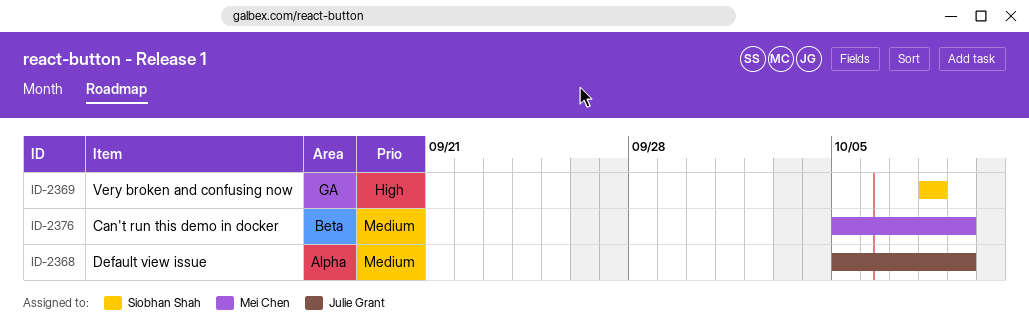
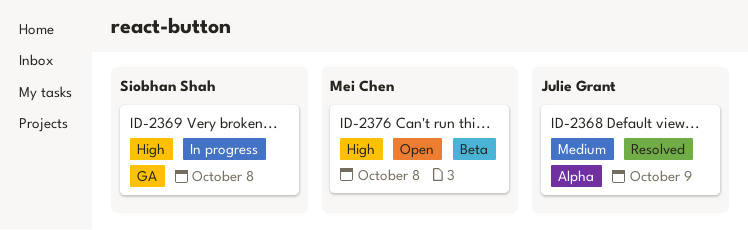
ID-2376, priority: Medium -> High
ID-2376, due: Oct 9 -> Oct 8

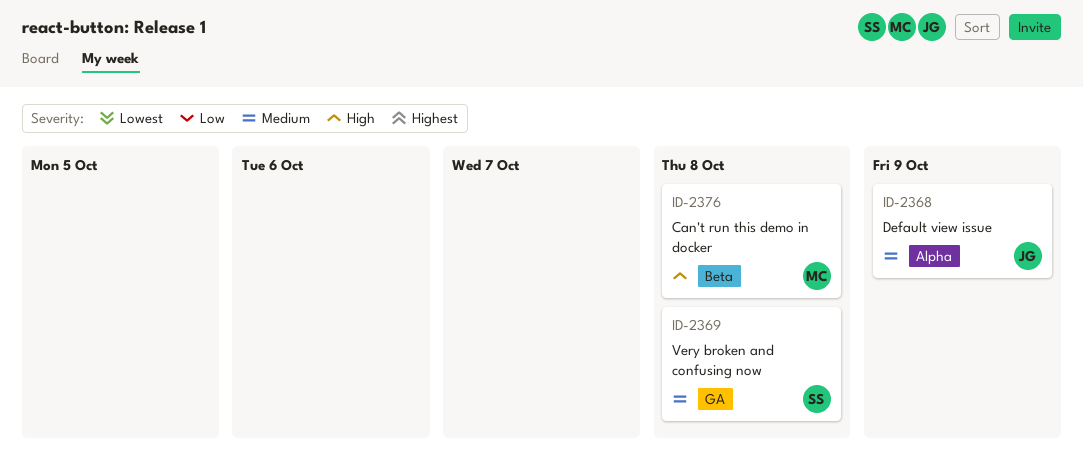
ID-2369, priority: High -> Medium

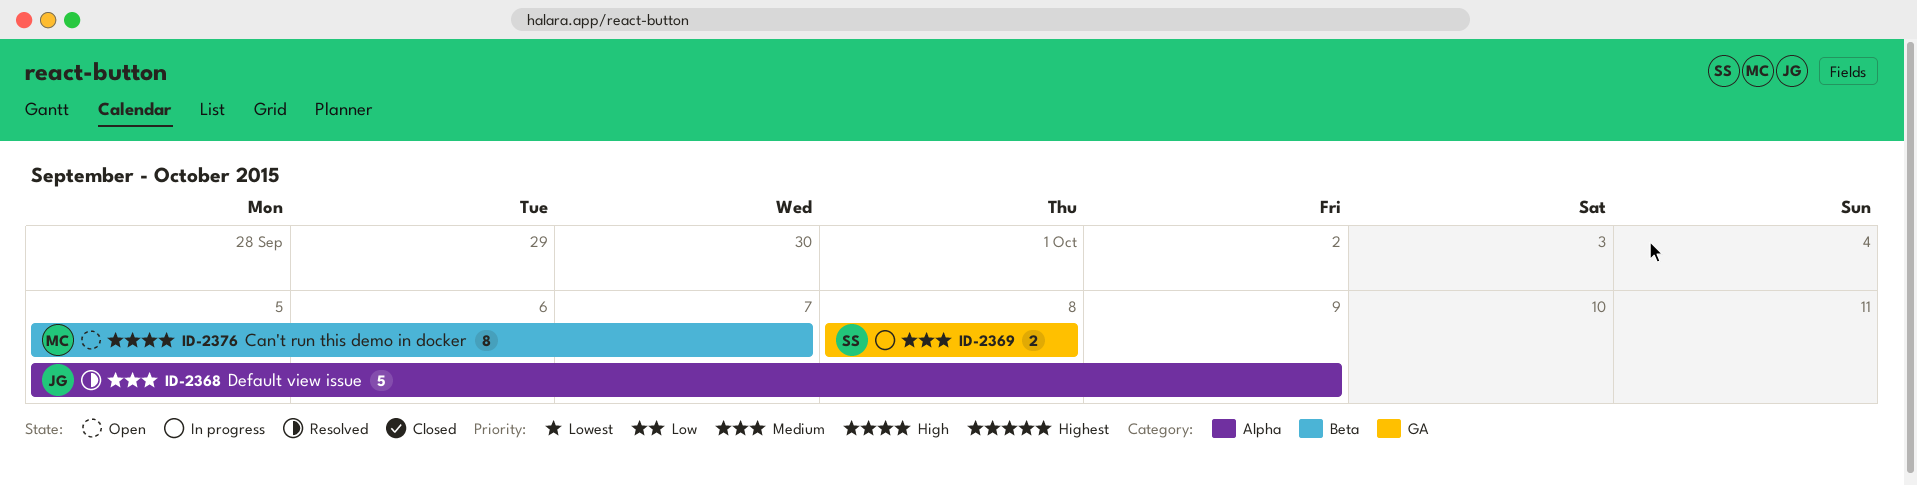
ID-2376, due: Oct 8 -> Oct 7

